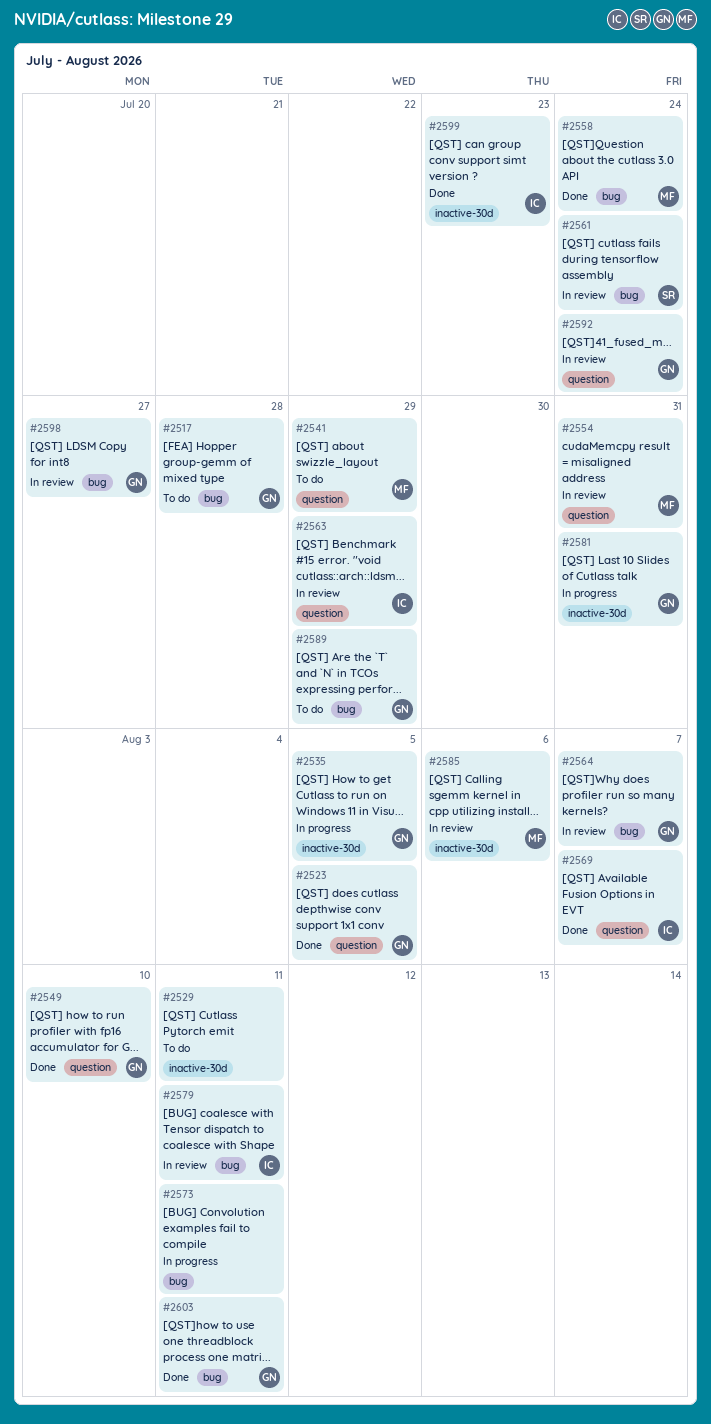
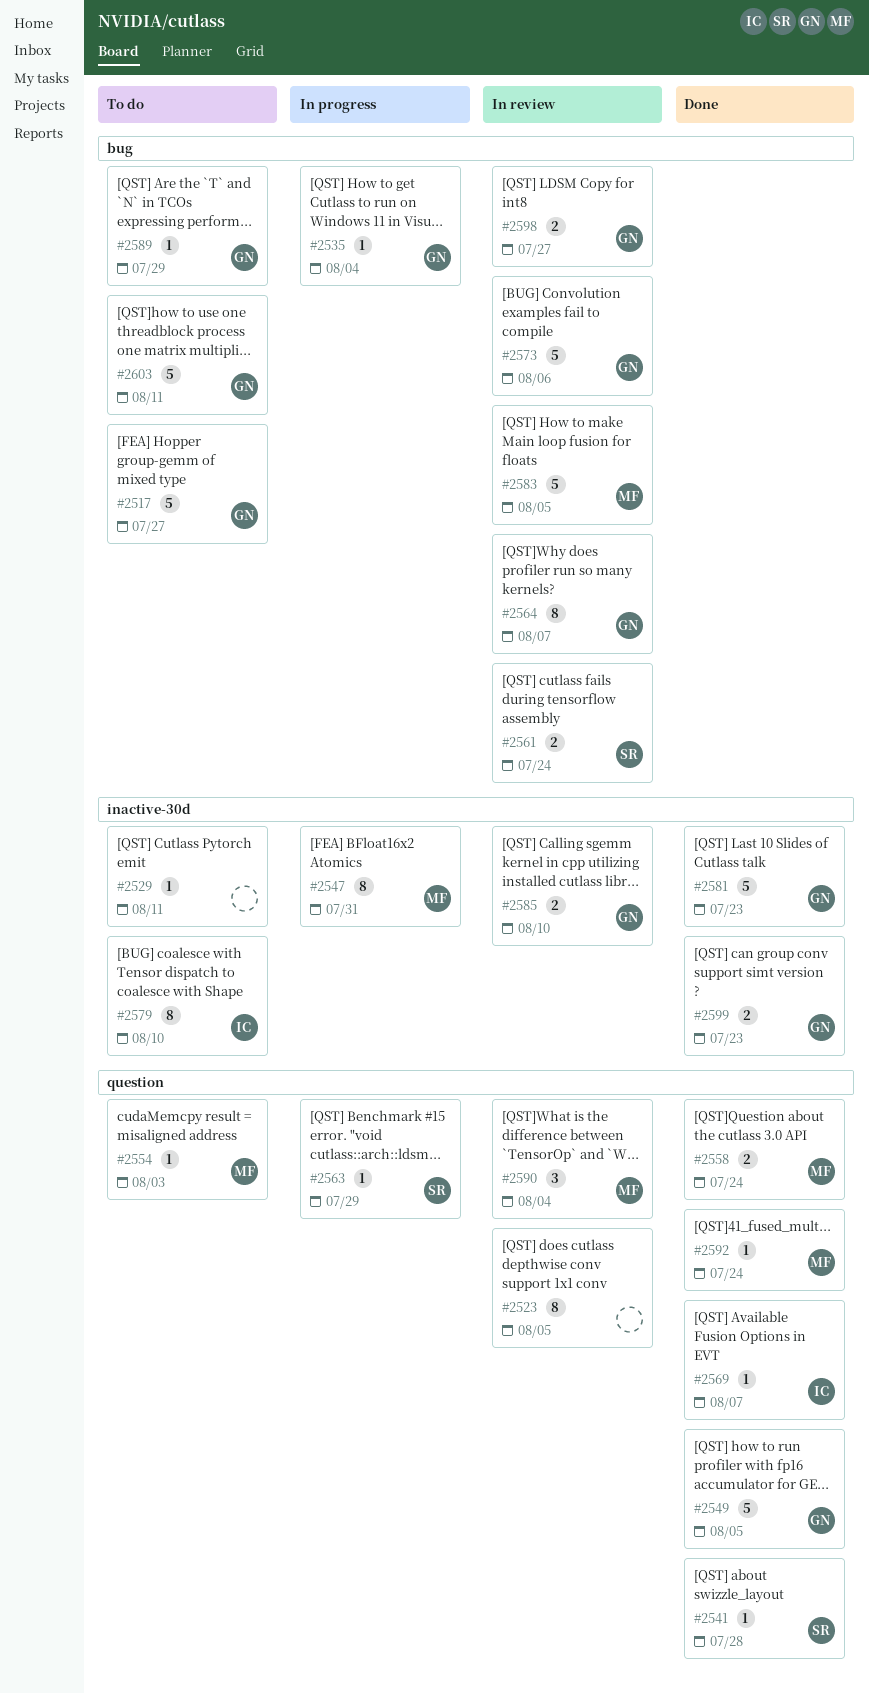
#2517, due: Jul 28 -> Jul 27
#2523, status: Done -> In review
#2523, owner: GN -> none
#2535, label: inactive-30d -> bug
#2535, due: Aug 5 -> Aug 4
#2541, status: To do -> Done
#2541, owner: MF -> SR
#2541, due: Jul 29 -> Jul 28
#2547: none -> present
#2549, due: Aug 10 -> Aug 5
#2554, status: In review -> To do
#2554, due: Jul 31 -> Aug 3
#2558, label: bug -> question
#2563, status: In review -> In progress
#2563, owner: IC -> SR
#2573, status: In progress -> In review
#2573, owner: none -> GN
#2573, due: Aug 11 -> Aug 6
#2579, status: In review -> To do
#2579, label: bug -> inactive-30d
#2579, due: Aug 11 -> Aug 10
#2581, status: In progress -> Done
#2581, due: Jul 31 -> Jul 23
#2583: none -> present
#2585, owner: MF -> GN
#2585, due: Aug 6 -> Aug 10
#2590: none -> present
#2592, status: In review -> Done
#2592, owner: GN -> MF
#2599, owner: IC -> GN
#2603, status: Done -> To do

